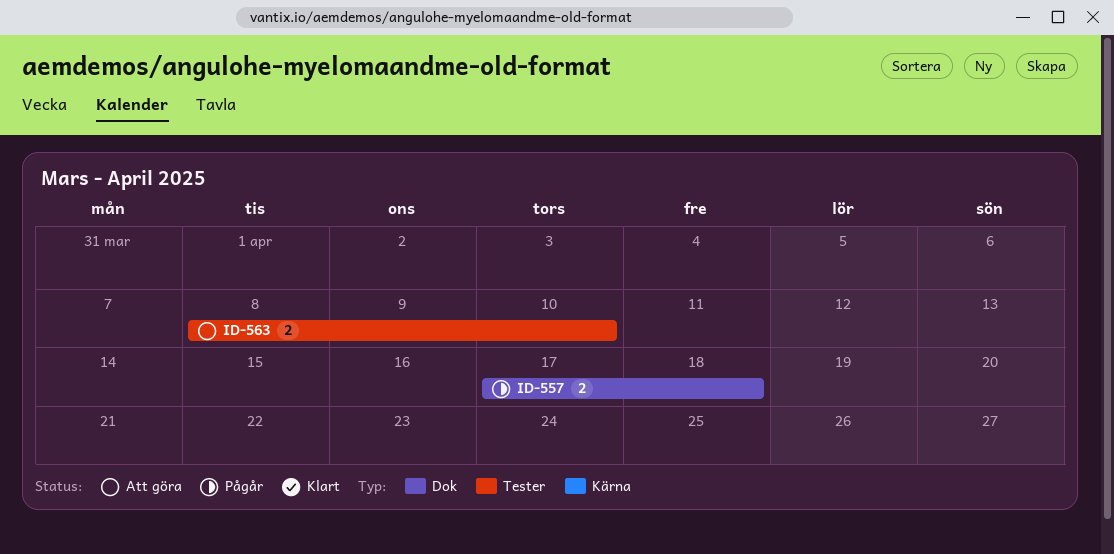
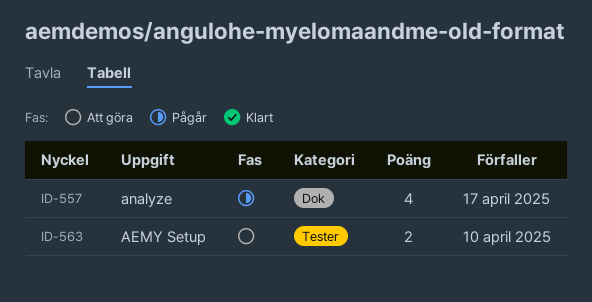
ID-557, estimate: 2 -> 4
ID-557, due: Apr 18 -> Apr 17

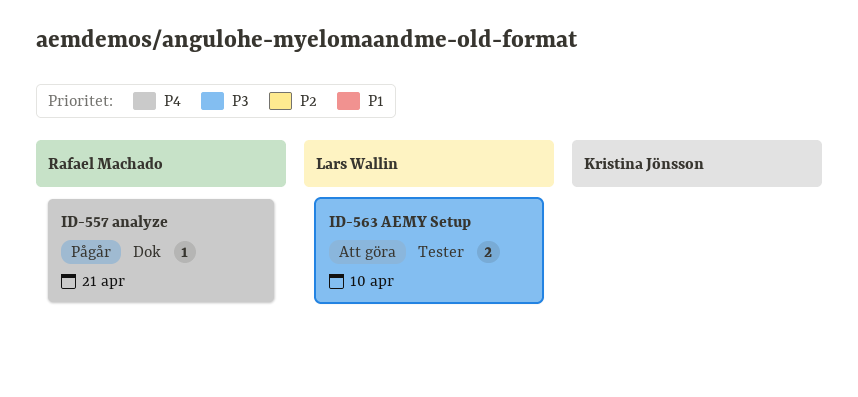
ID-557, estimate: 4 -> 1
ID-557, due: Apr 17 -> Apr 21

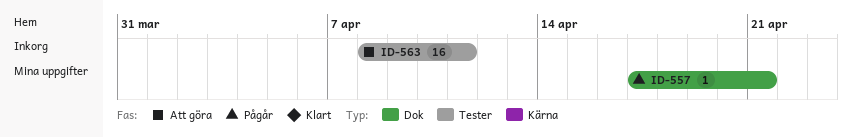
ID-563, estimate: 2 -> 16
ID-563, due: Apr 10 -> Apr 11

